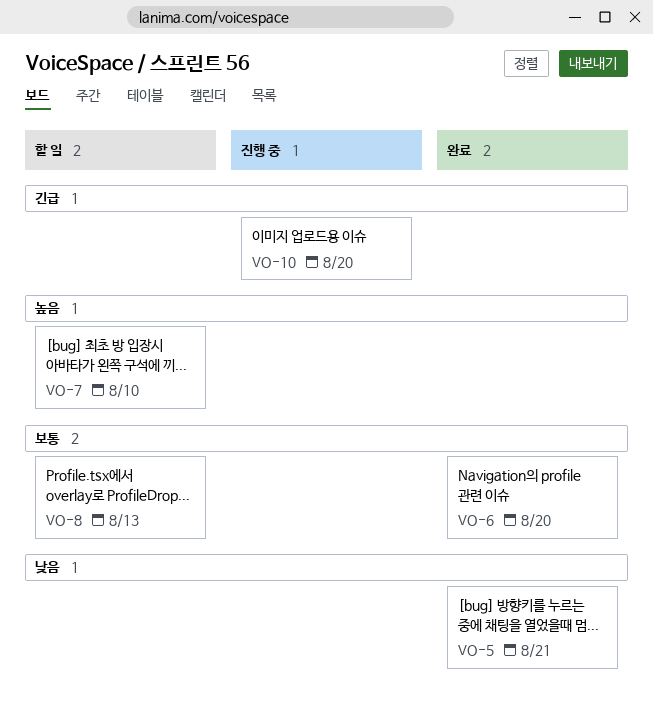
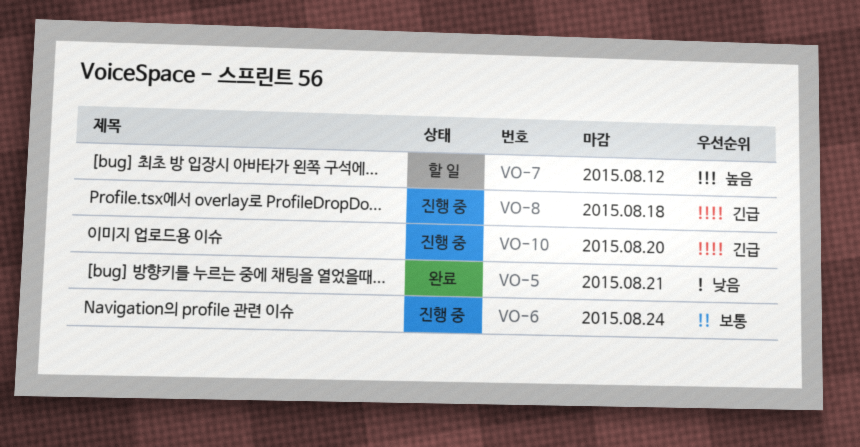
VO-6, status: 완료 -> 진행 중
VO-6, due: Aug 20 -> Aug 24
VO-7, due: Aug 10 -> Aug 12
VO-8, status: 할 일 -> 진행 중
VO-8, priority: 보통 -> 긴급
VO-8, due: Aug 13 -> Aug 18

